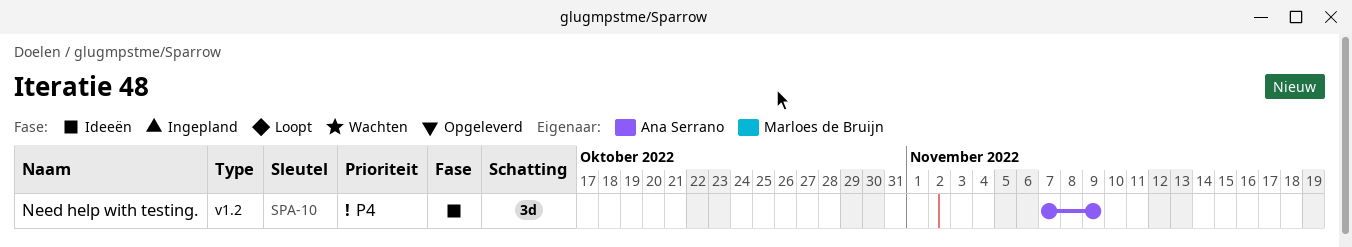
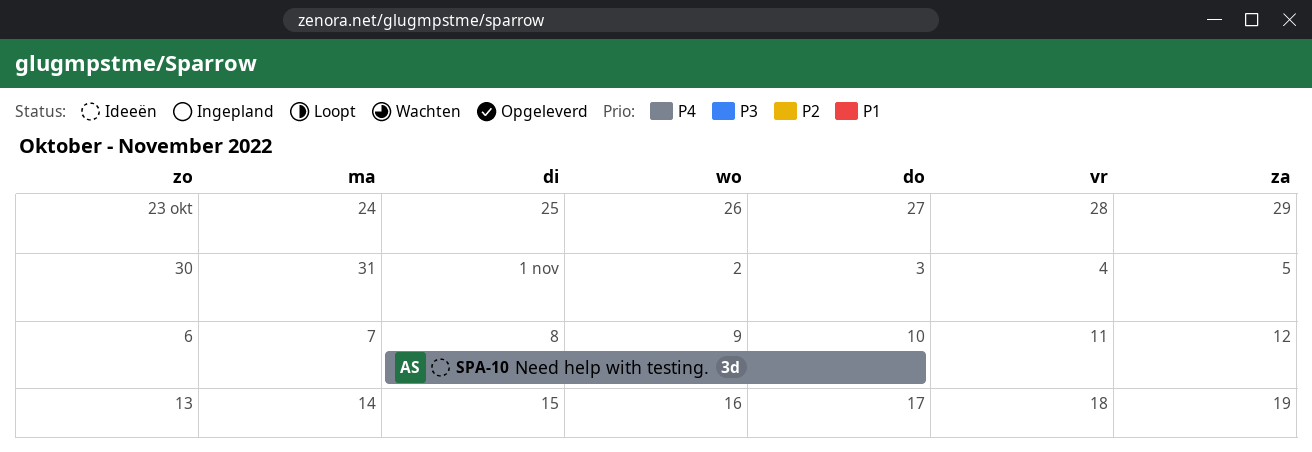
SPA-10, start: Nov 7 -> Nov 8
SPA-10, due: Nov 9 -> Nov 10

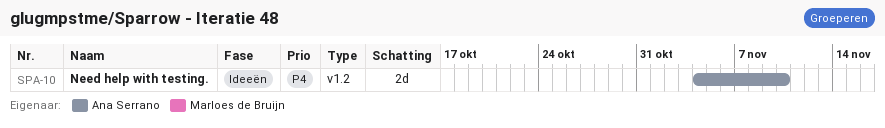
SPA-10, estimate: 3d -> 2d
SPA-10, start: Nov 8 -> Nov 4

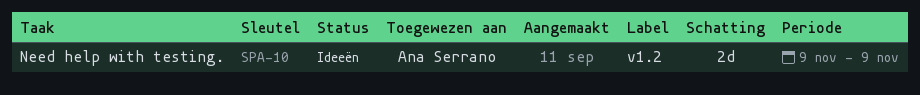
SPA-10, start: Nov 4 -> Nov 9
SPA-10, due: Nov 10 -> Nov 9

